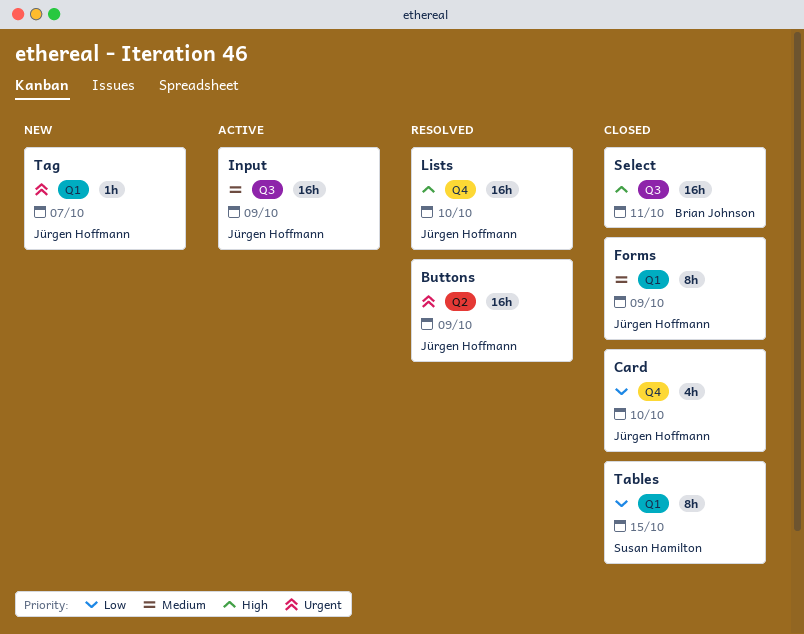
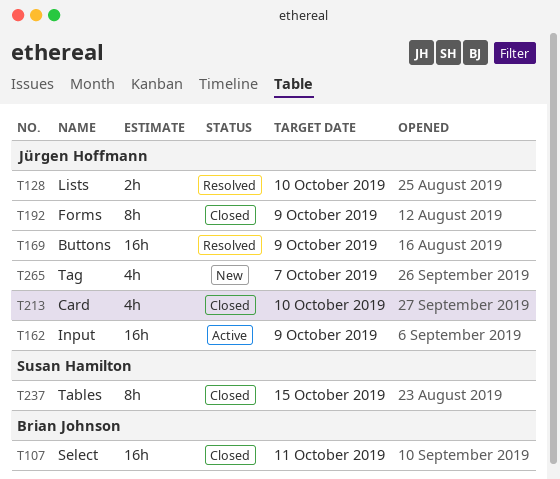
Lists, estimate: 16h -> 2h
Tag, estimate: 1h -> 4h

